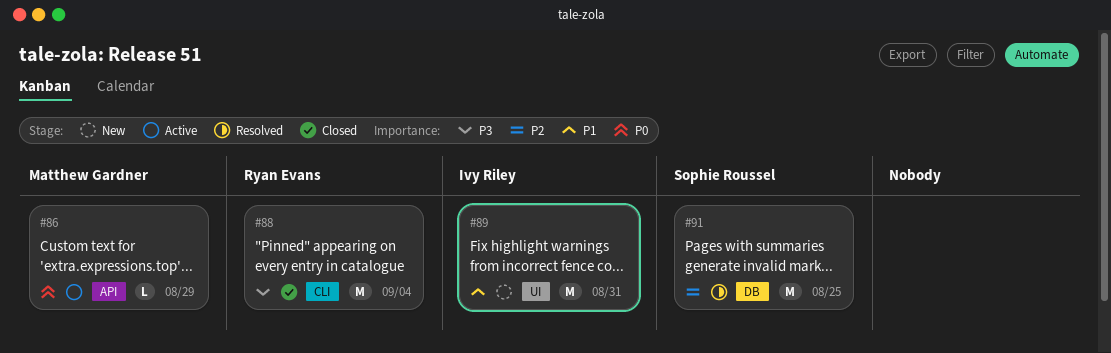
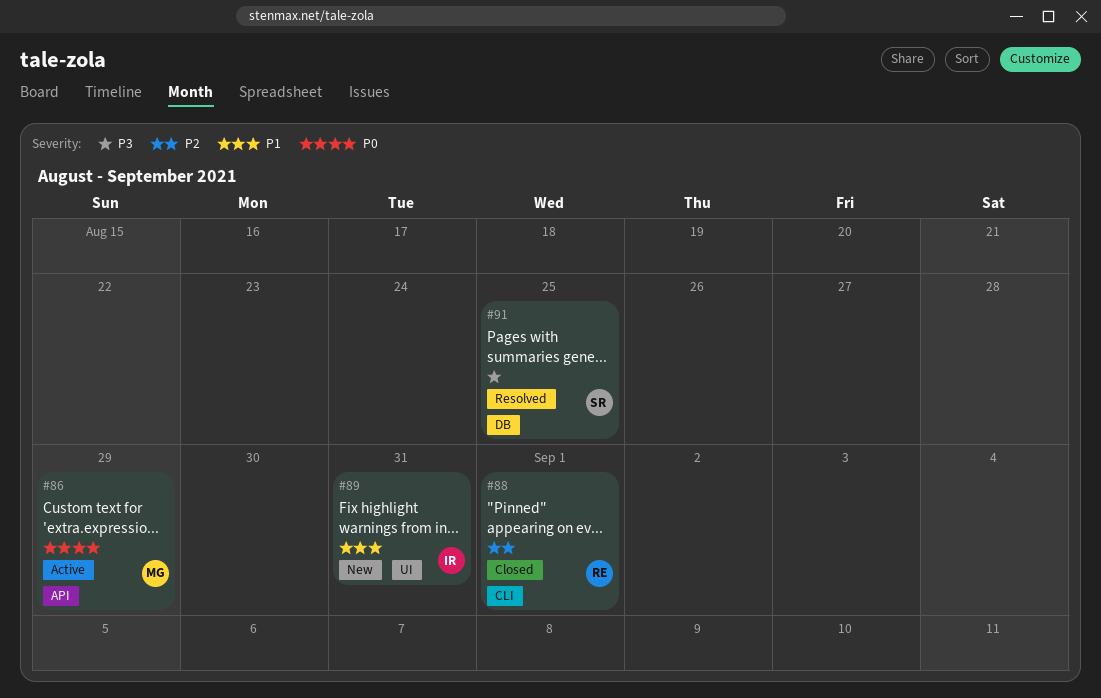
#88, priority: P3 -> P2
#88, due: Sep 4 -> Sep 1
#91, priority: P2 -> P3

